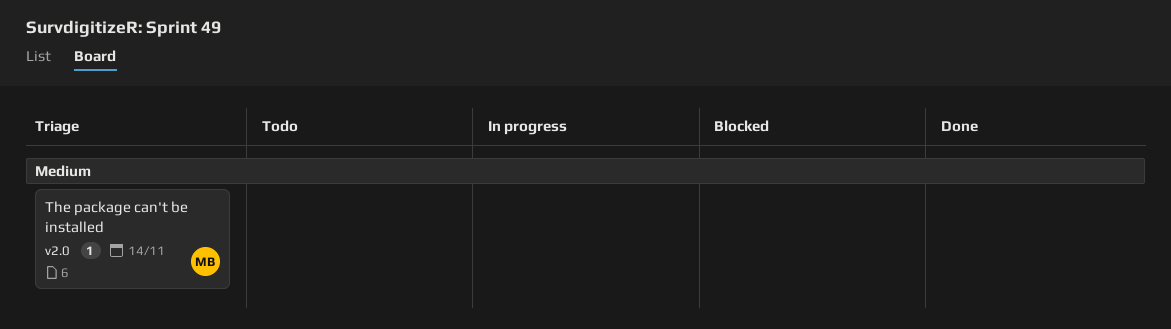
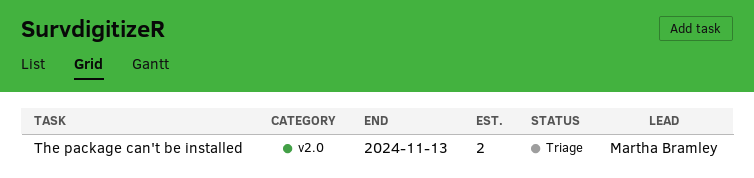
The package can't be installed, estimate: 1 -> 2
The package can't be installed, due: Nov 14 -> Nov 13

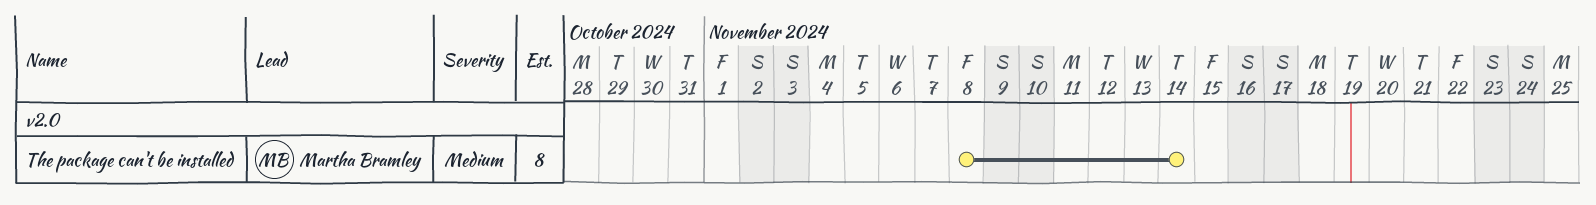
The package can't be installed, estimate: 2 -> 8
The package can't be installed, due: Nov 13 -> Nov 14

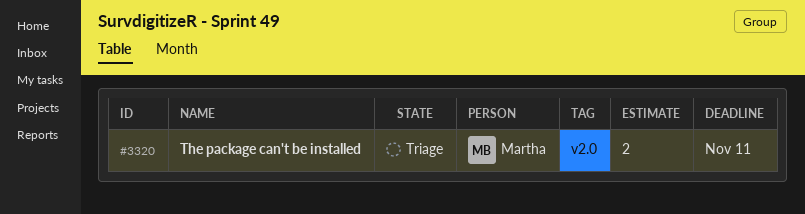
The package can't be installed, estimate: 8 -> 2
The package can't be installed, due: Nov 14 -> Nov 11

